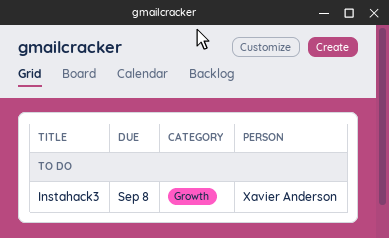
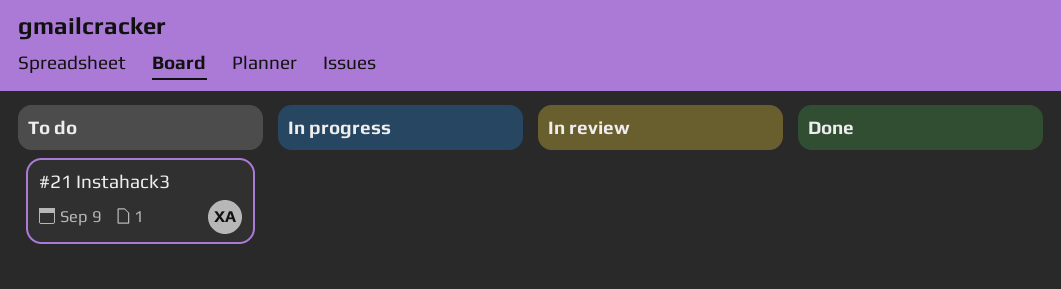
Instahack3, due: Sep 8 -> Sep 9

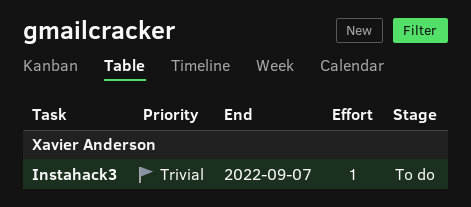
Instahack3, due: Sep 9 -> Sep 7

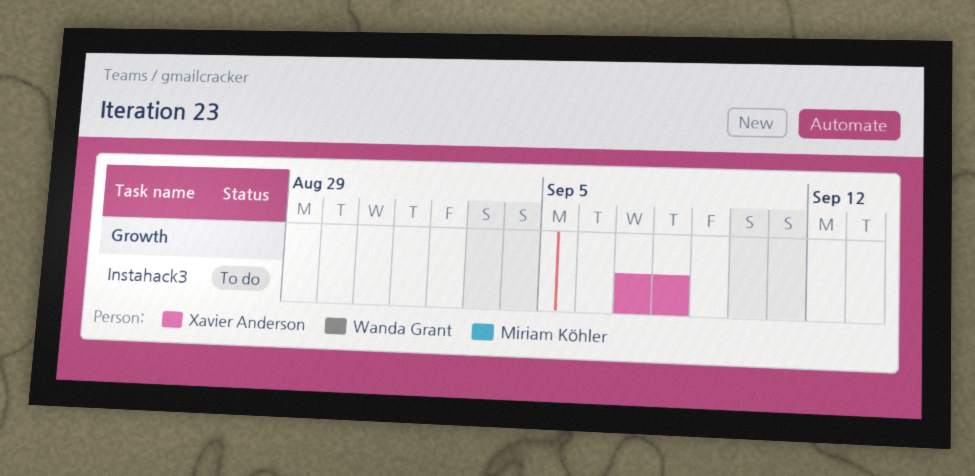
Instahack3, due: Sep 7 -> Sep 8

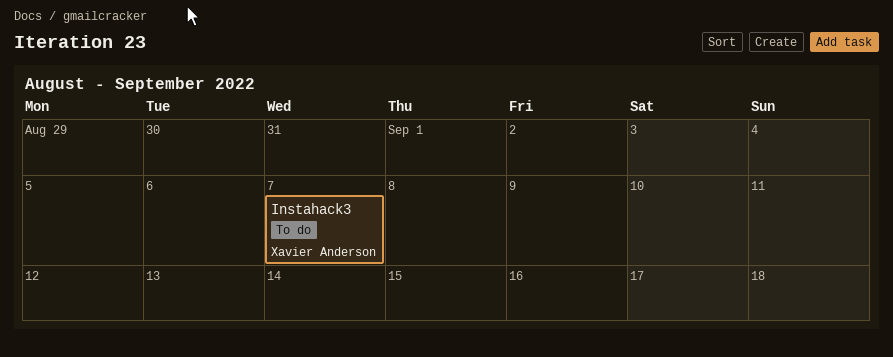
Instahack3, due: Sep 8 -> Sep 7

